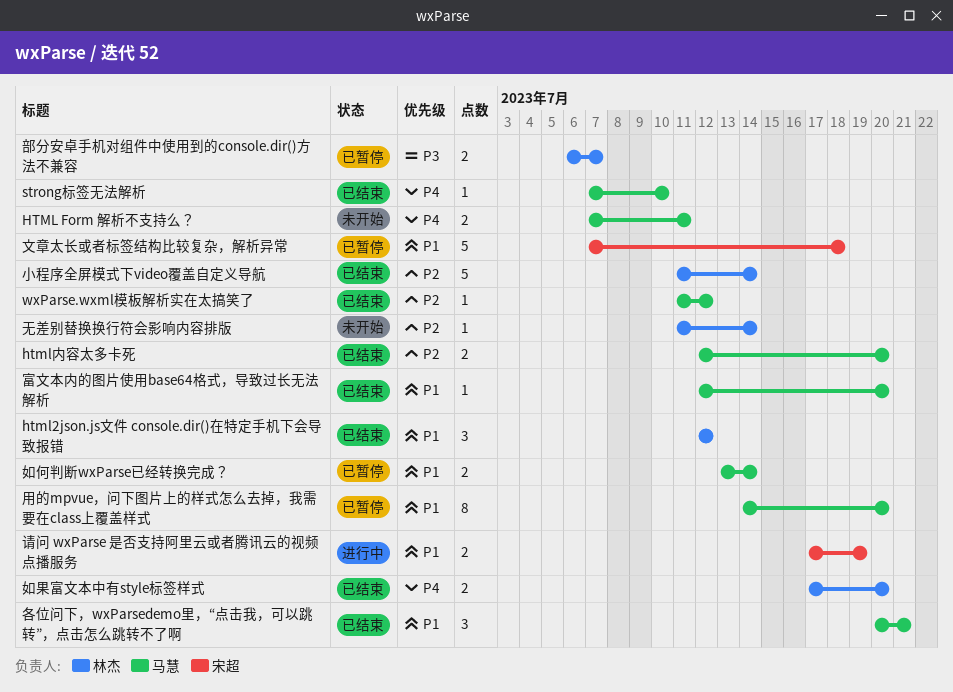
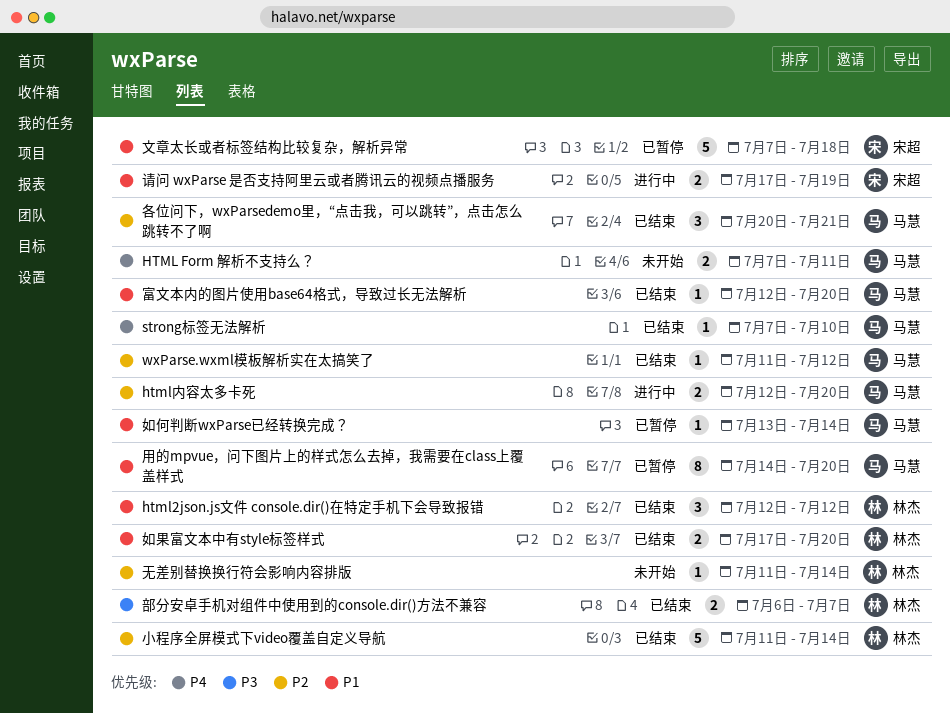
html内容太多卡死, status: 已结束 -> 进行中
各位问下，wxParsedemo里，“点击我，可以跳转”，点击怎么跳转不了啊, priority: P1 -> P2
如何判断wxParse已经转换完成？, estimate: 2 -> 1
如果富文本中有style标签样式, priority: P4 -> P1
部分安卓手机对组件中使用到的console.dir()方法不兼容, status: 已暂停 -> 已结束

